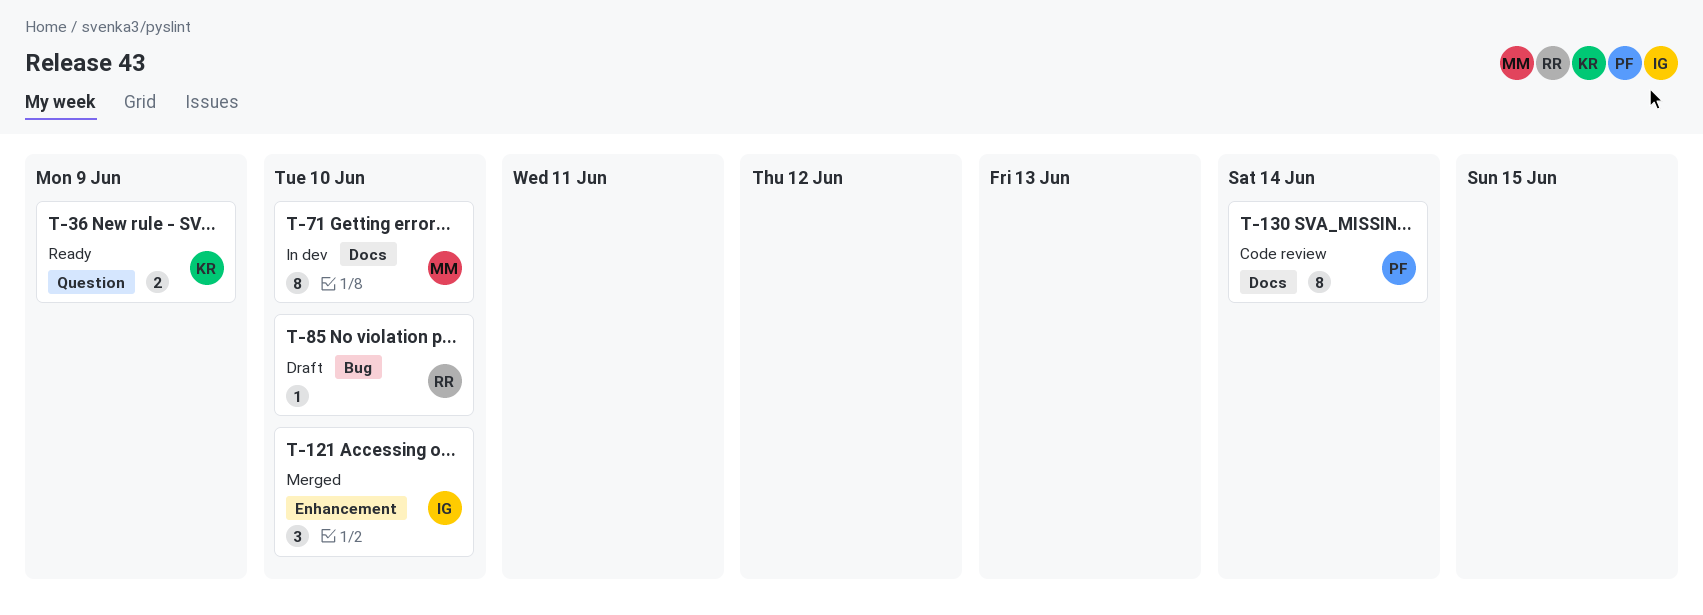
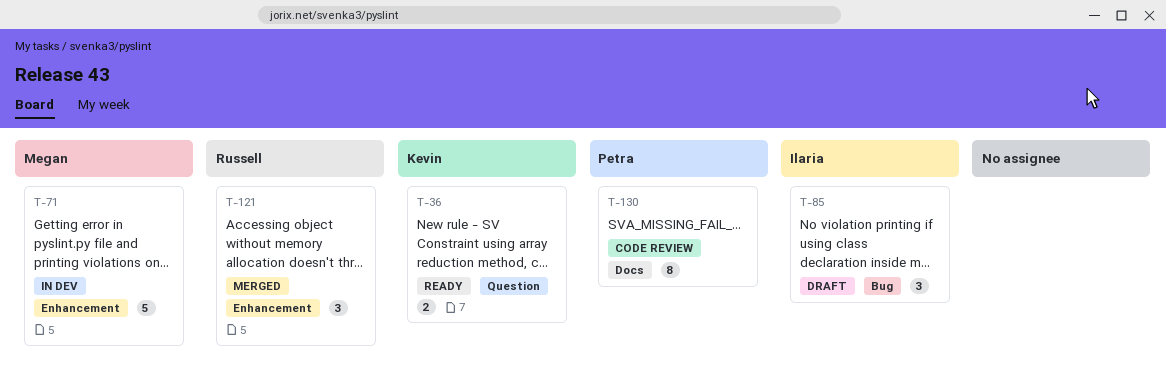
T-71, label: Docs -> Enhancement
T-71, estimate: 8 -> 5
T-85, owner: Russell -> Ilaria
T-85, estimate: 1 -> 3
T-121, owner: Ilaria -> Russell

